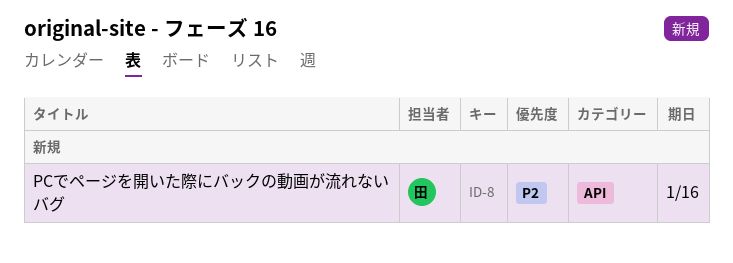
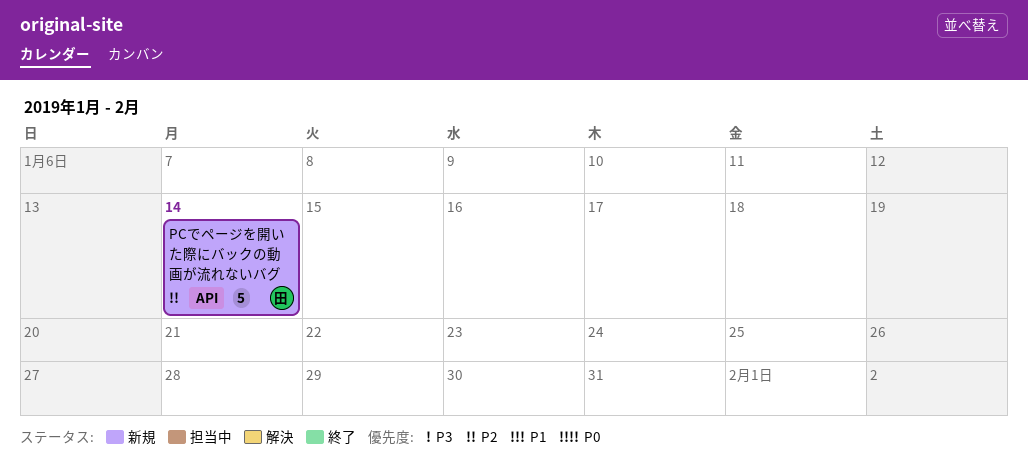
PCでページを開いた際にバックの動画が流れないバグ, due: Jan 16 -> Jan 14

